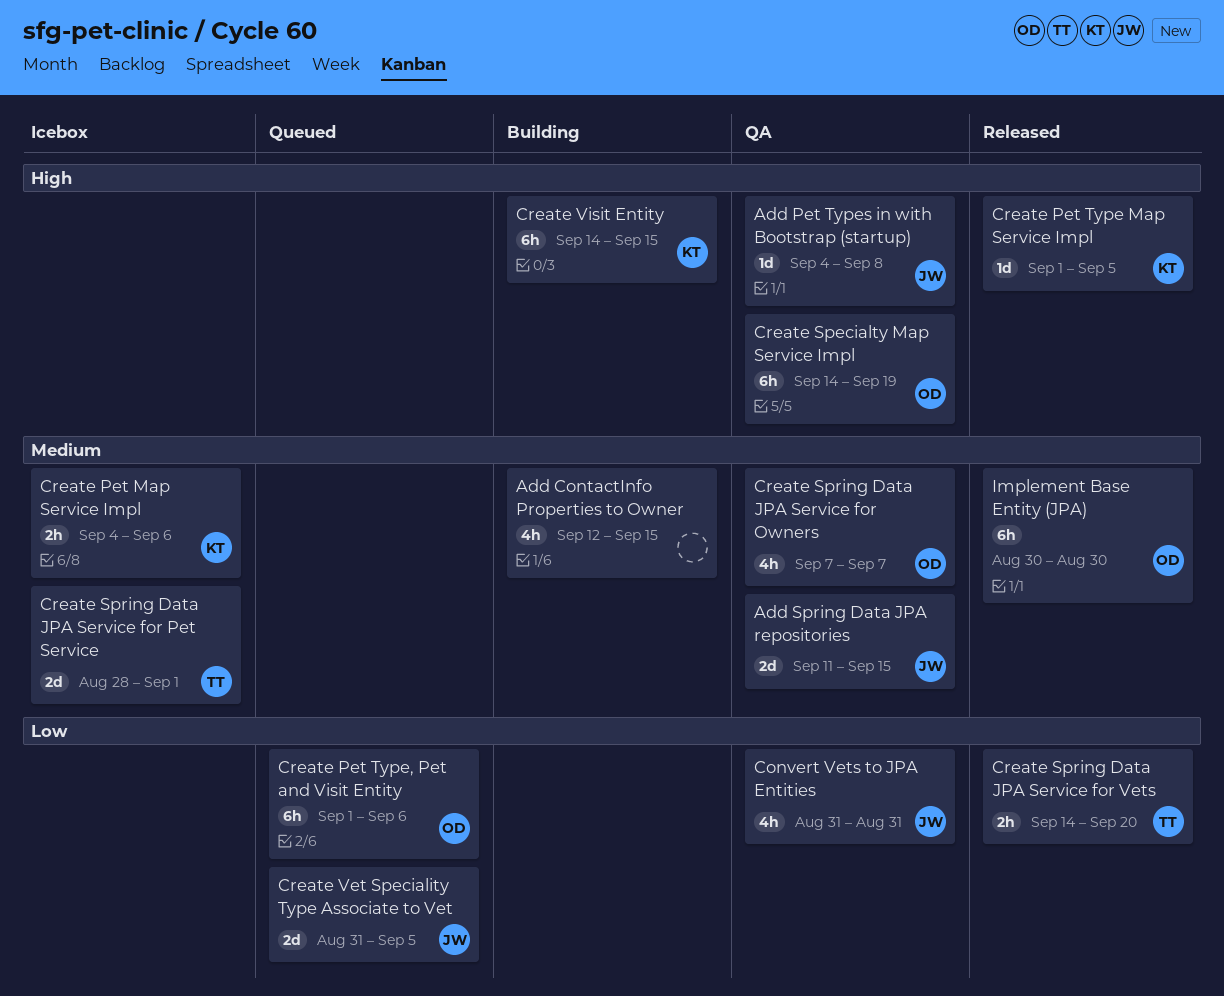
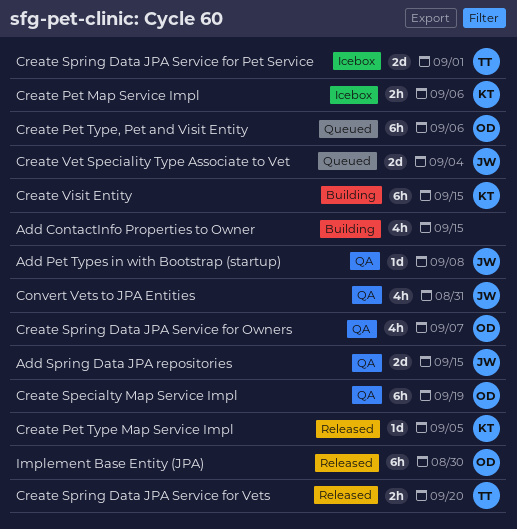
Create Vet Speciality Type Associate to Vet, due: Sep 5 -> Sep 4

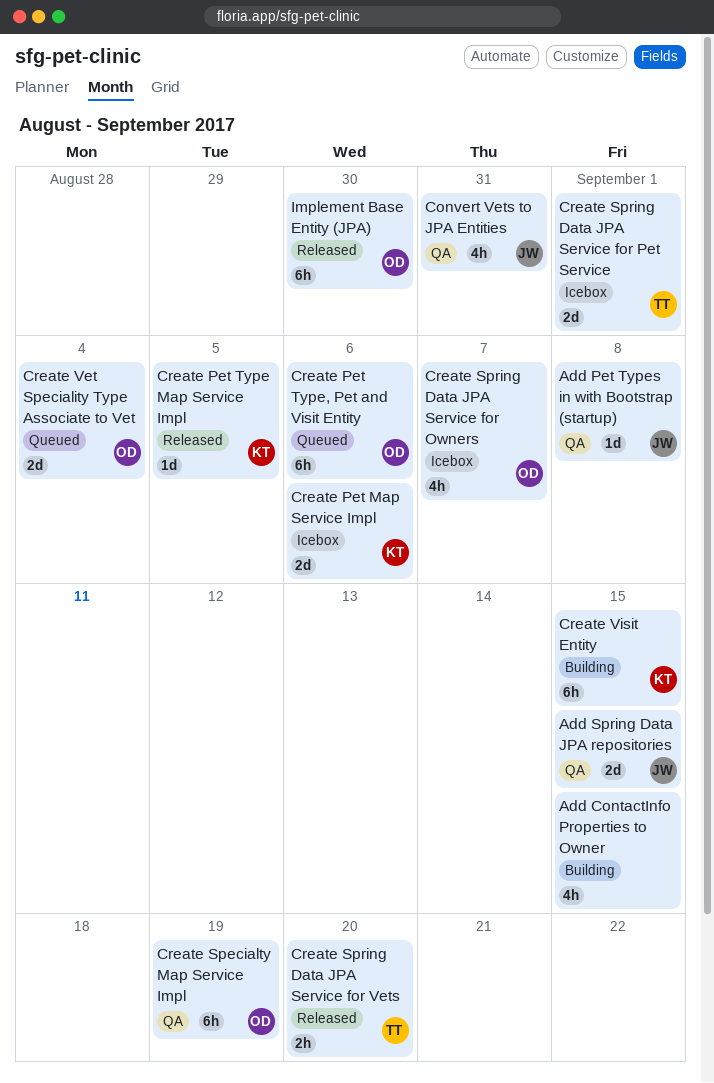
Create Pet Map Service Impl, estimate: 2h -> 2d
Create Spring Data JPA Service for Owners, status: QA -> Icebox
Create Vet Speciality Type Associate to Vet, owner: JW -> OD

